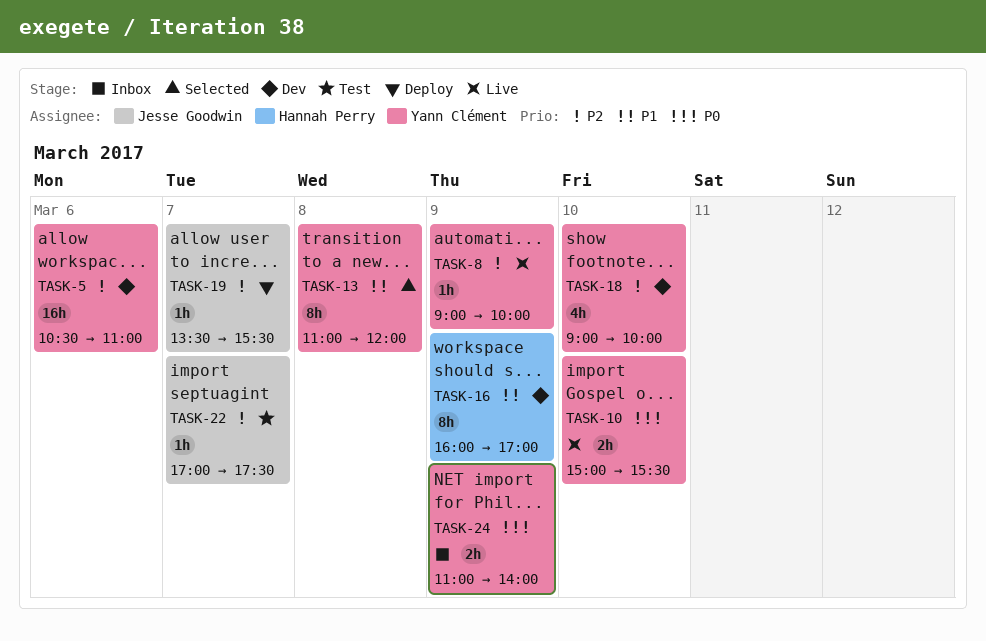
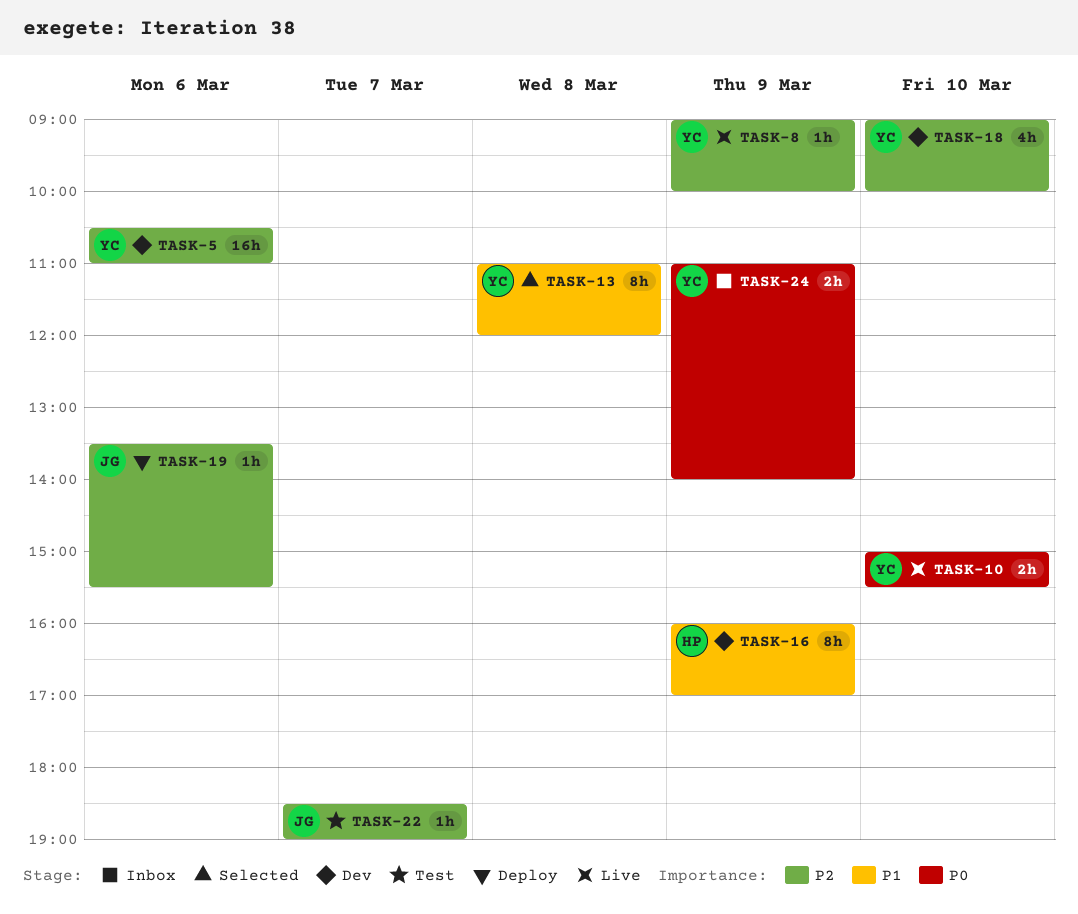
TASK-19, day: Mar 7 -> Mar 6
TASK-22, begins: 17:00 -> 18:30
TASK-22, ends: 17:30 -> 19:00

